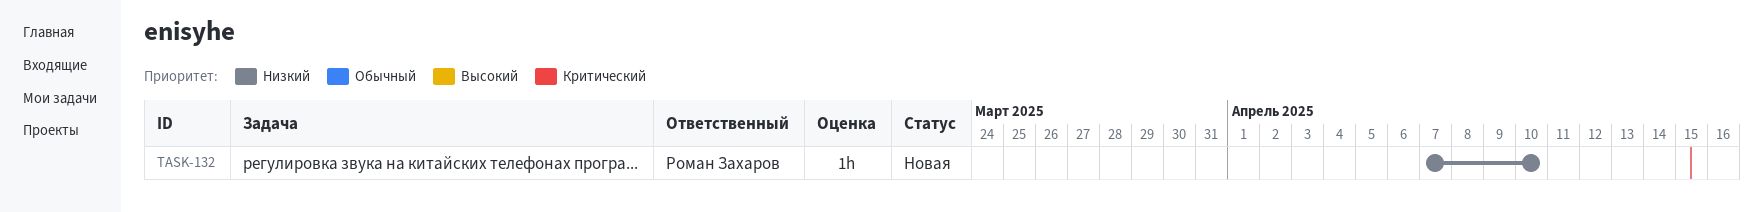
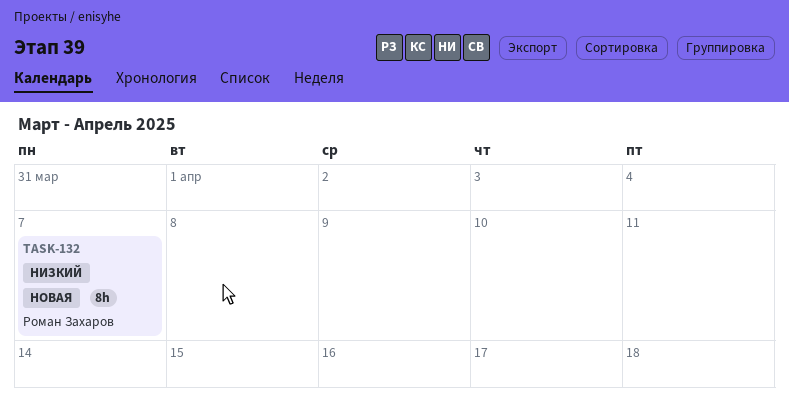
TASK-132, estimate: 1h -> 8h
TASK-132, due: Apr 10 -> Apr 7

